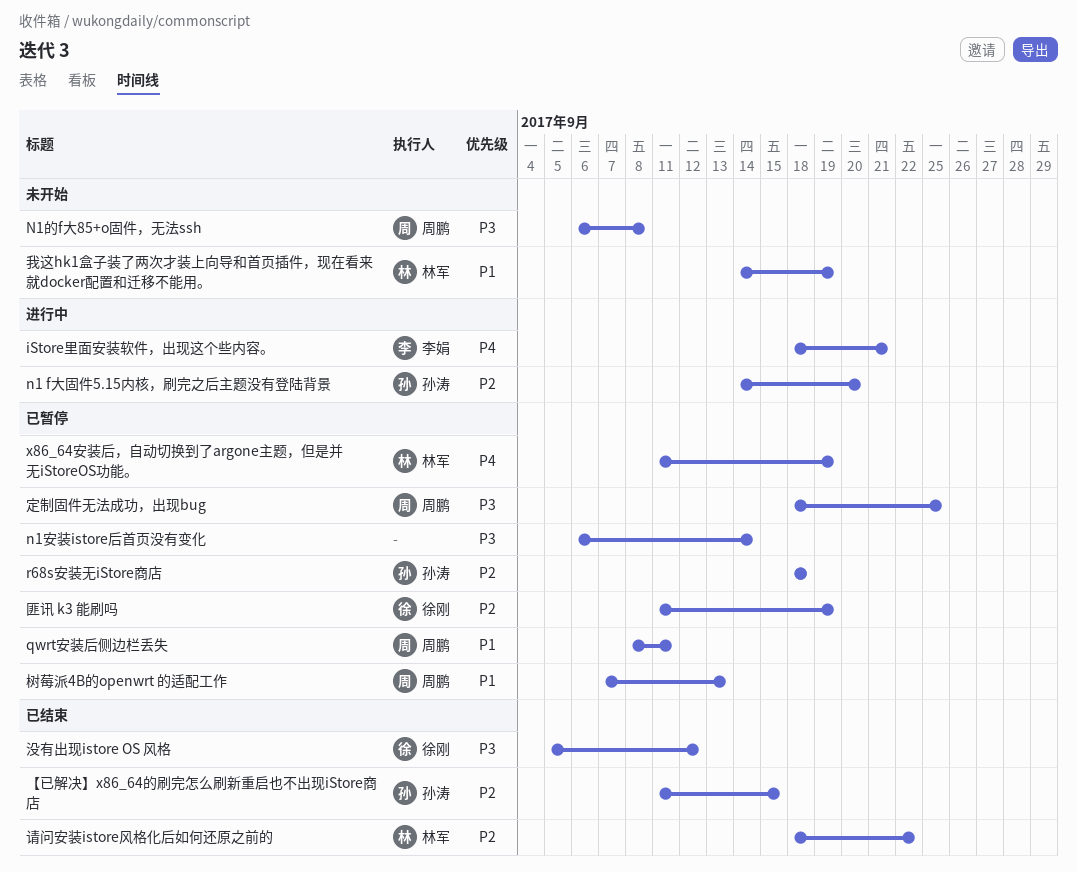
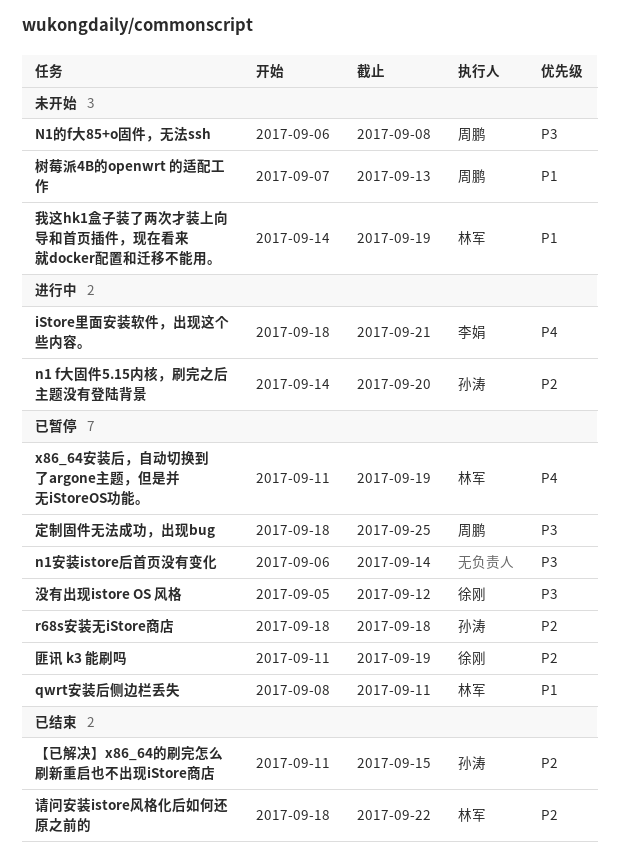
qwrt安装后侧边栏丢失, owner: 周鹏 -> 林军
树莓派4B的openwrt 的适配工作, status: 已暂停 -> 未开始
没有出现istore OS 风格, status: 已结束 -> 已暂停

